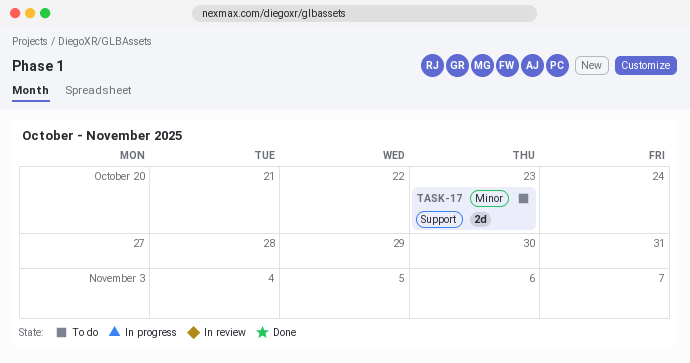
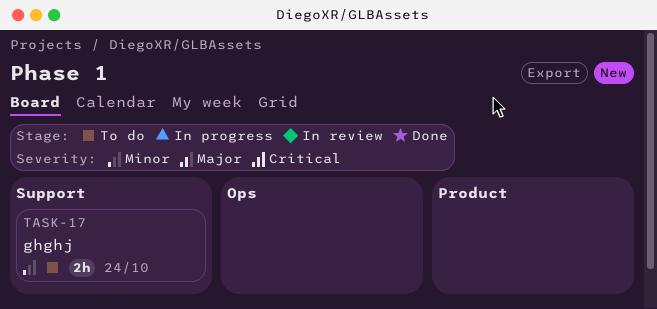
TASK-17, estimate: 2d -> 2h
TASK-17, due: Oct 23 -> Oct 24

